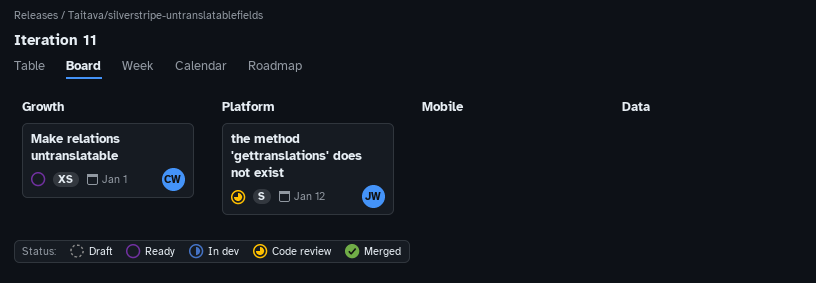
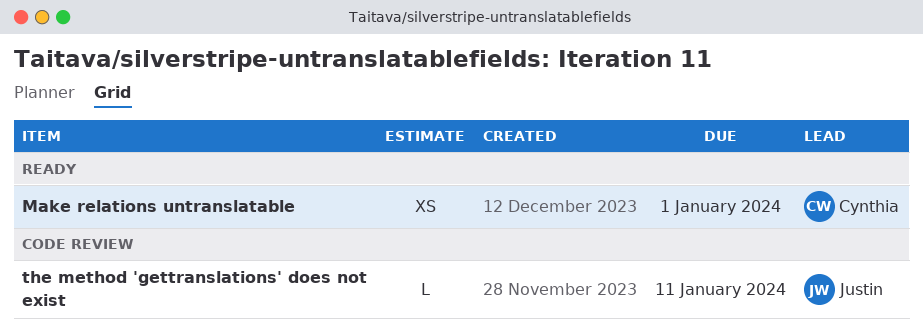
the method 'gettranslations' does not exist, estimate: S -> L
the method 'gettranslations' does not exist, due: Jan 12 -> Jan 11

